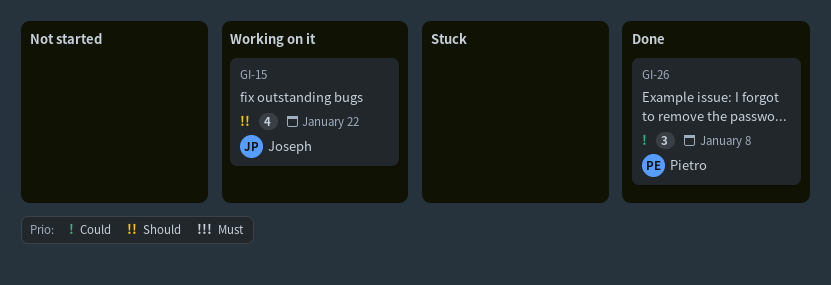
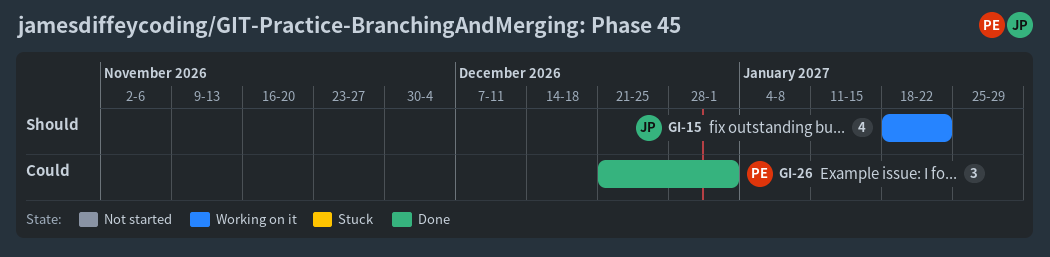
GI-26, due: Jan 8 -> Jan 1

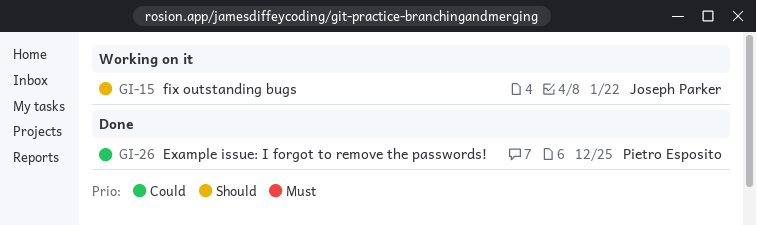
GI-26, due: Jan 1 -> Dec 25

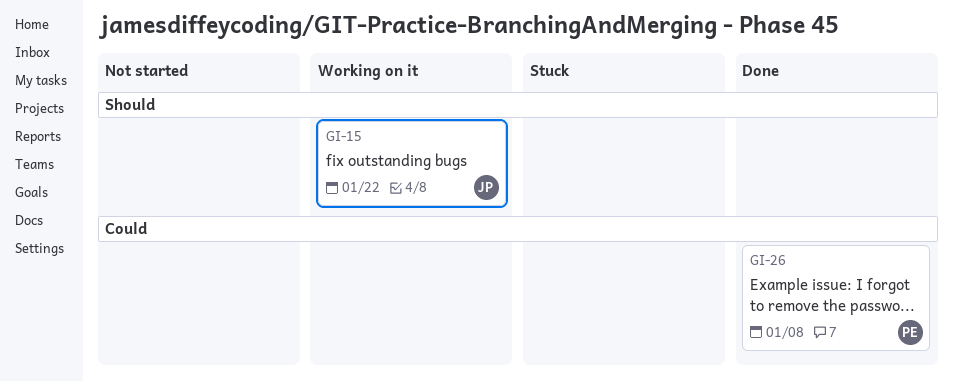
GI-26, due: Dec 25 -> Jan 8

